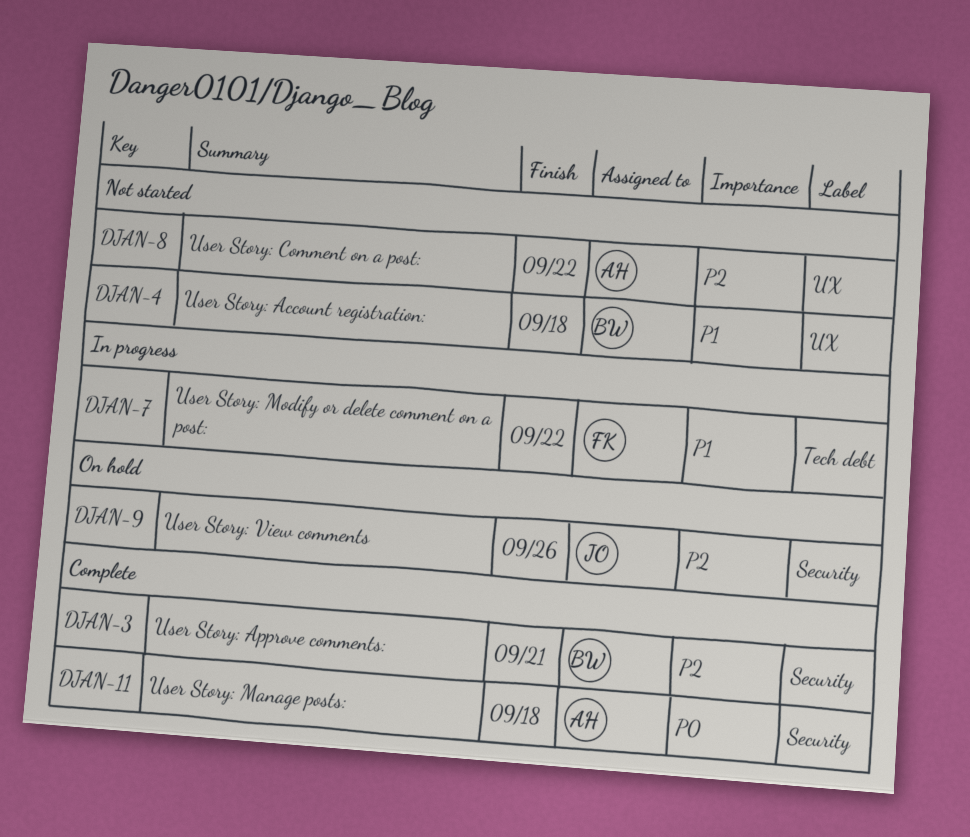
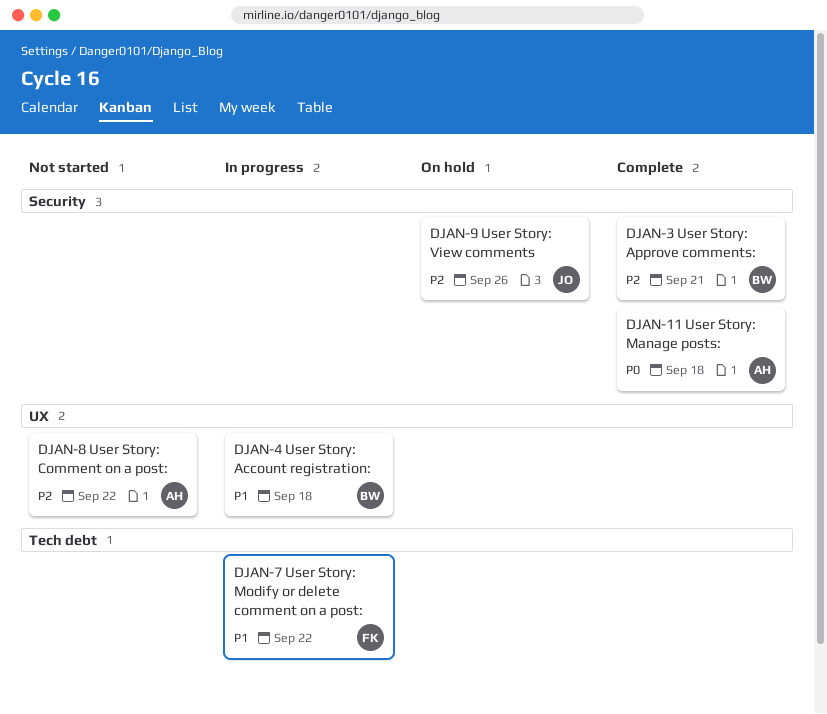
DJAN-4, status: Not started -> In progress

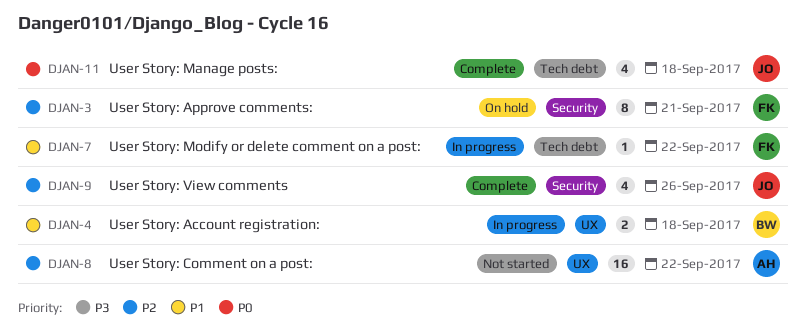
DJAN-3, status: Complete -> On hold
DJAN-3, owner: BW -> FK
DJAN-9, status: On hold -> Complete
DJAN-11, owner: AH -> JO
DJAN-11, label: Security -> Tech debt

